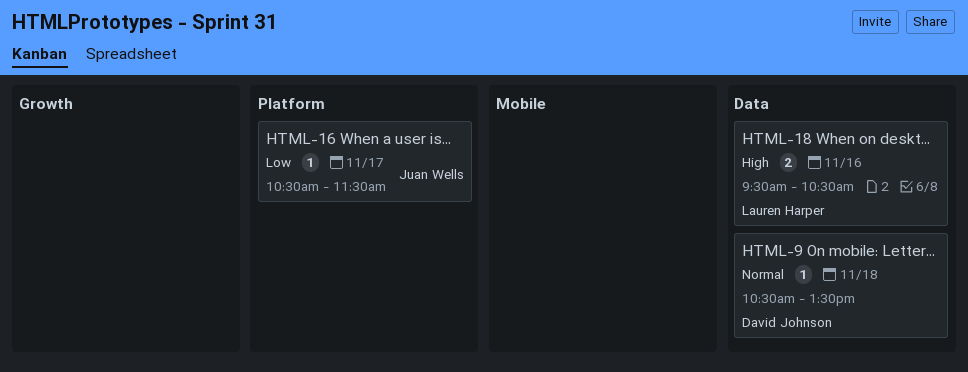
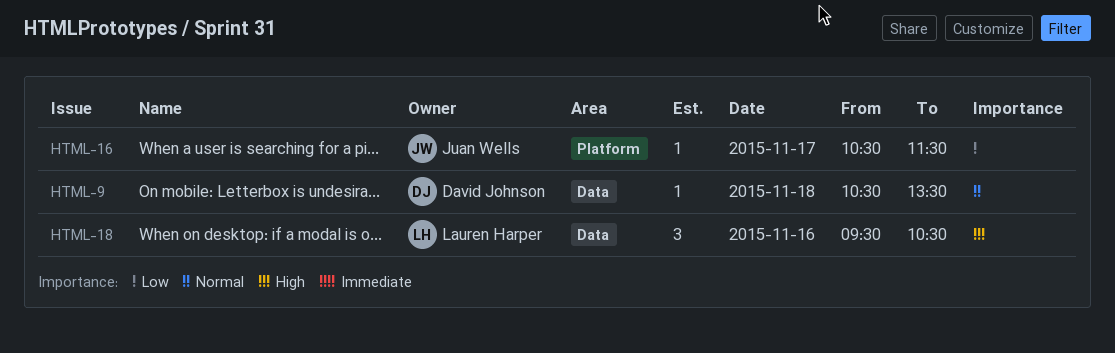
HTML-18, estimate: 2 -> 3

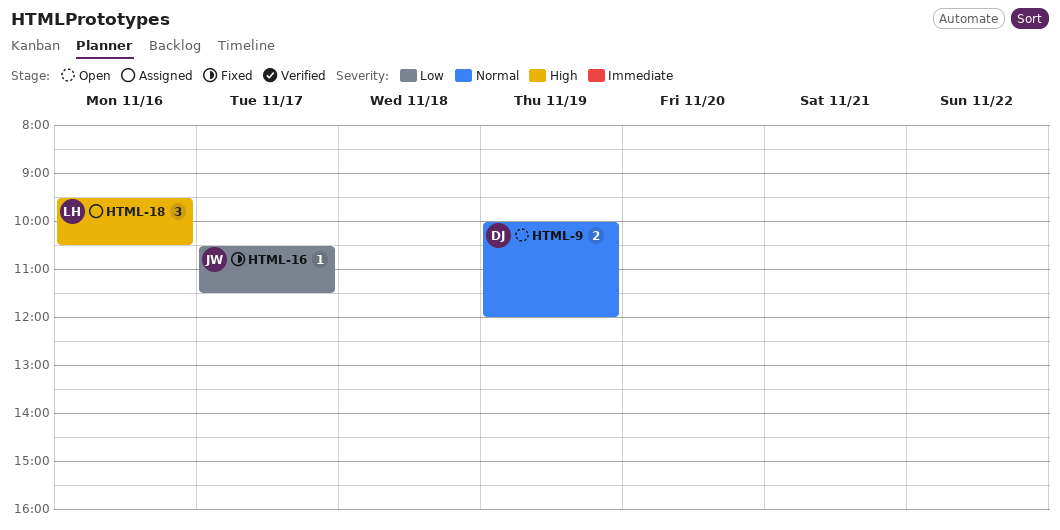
HTML-9, estimate: 1 -> 2
HTML-9, day: Nov 18 -> Nov 19
HTML-9, begins: 10:30 -> 10:00
HTML-9, ends: 13:30 -> 12:00

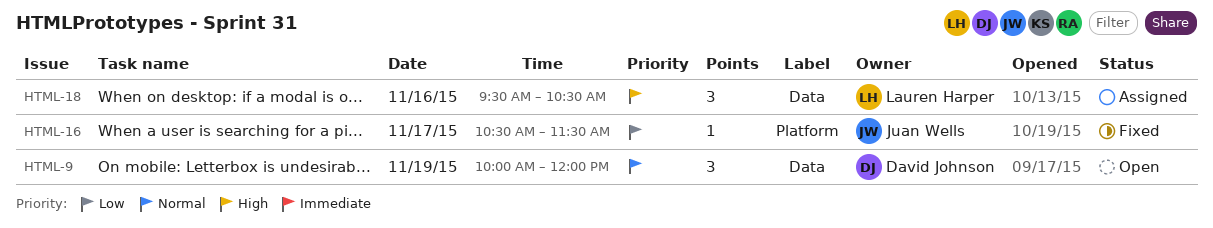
HTML-9, estimate: 2 -> 3

